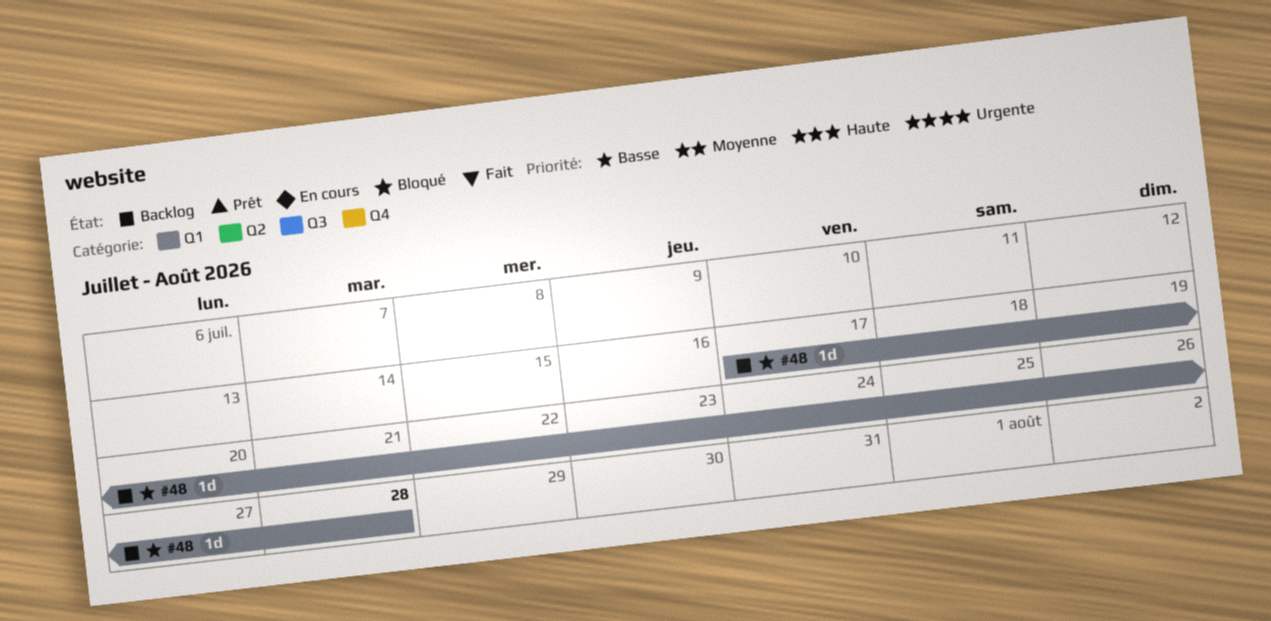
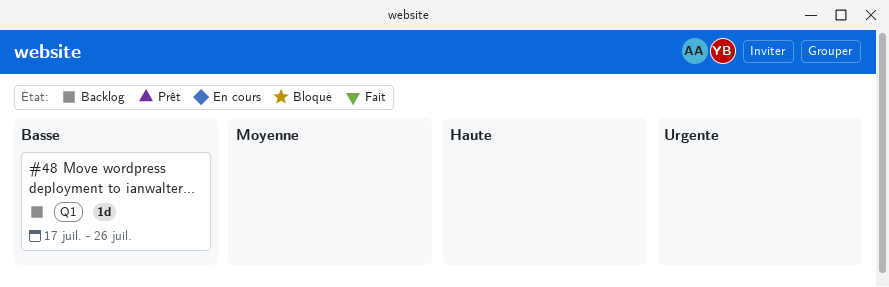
#48, due: Jul 28 -> Jul 26

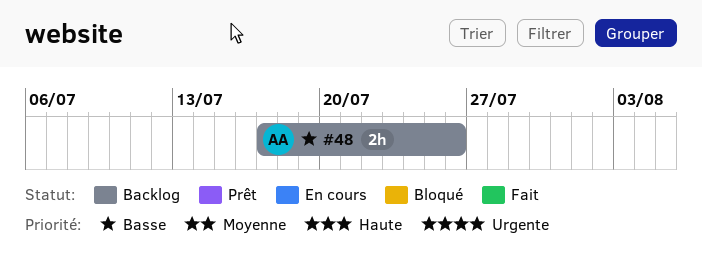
#48, estimate: 1d -> 2h

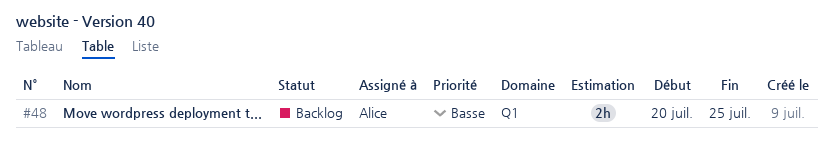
#48, start: Jul 17 -> Jul 20
#48, due: Jul 26 -> Jul 25

